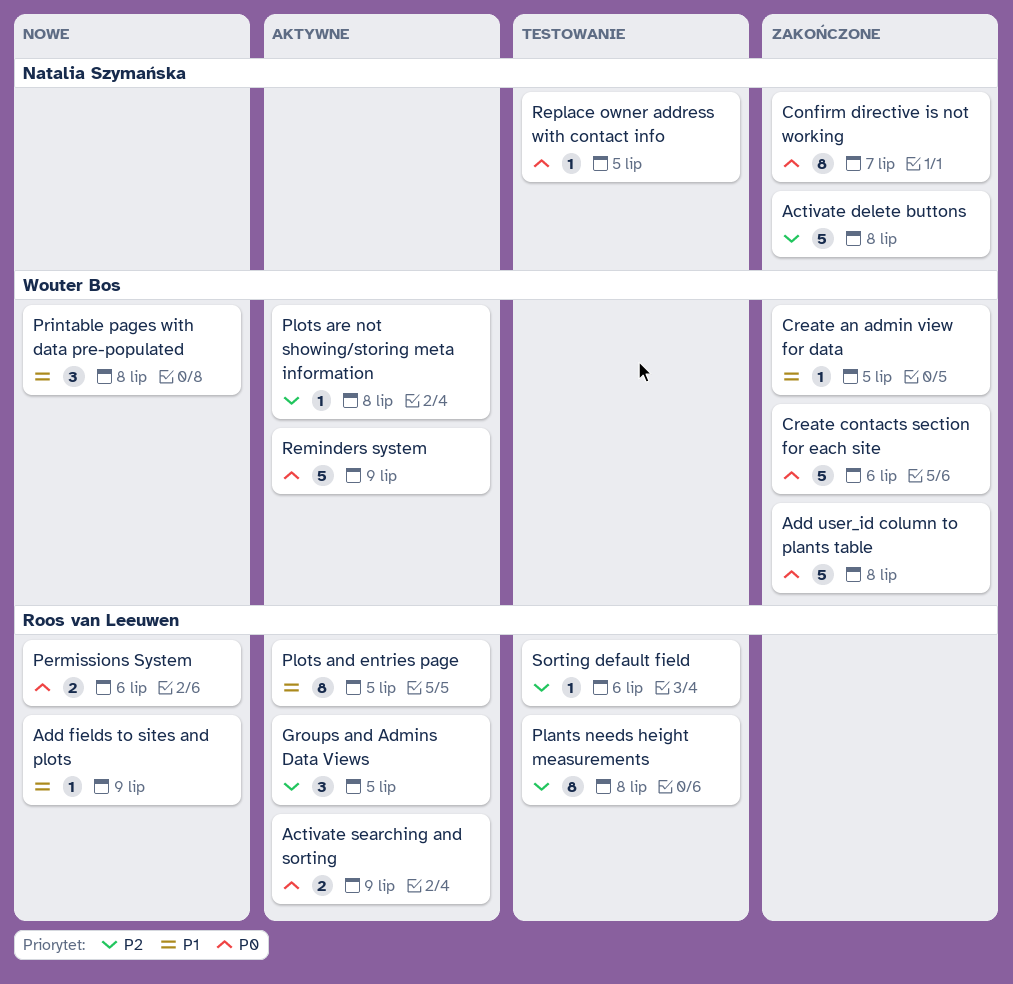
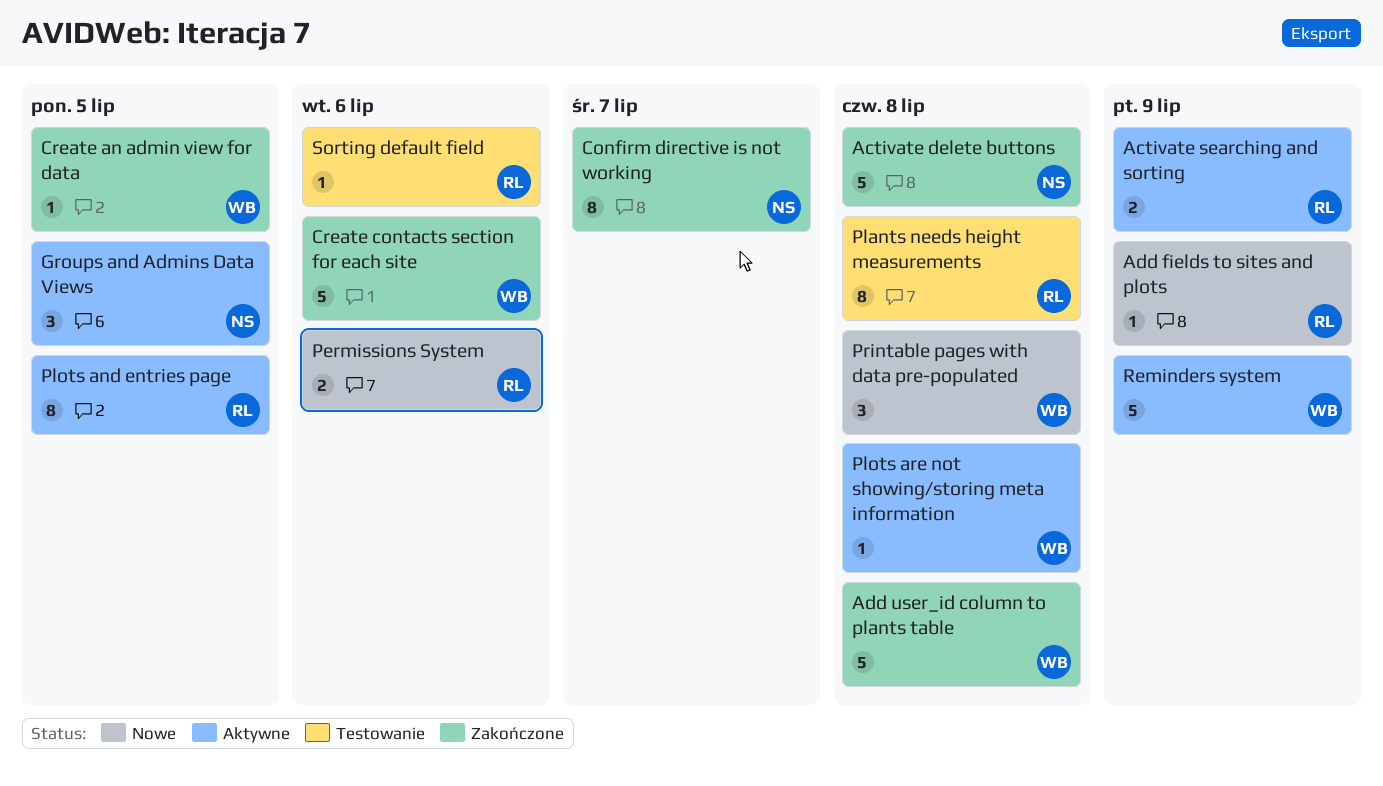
Groups and Admins Data Views, owner: Roos van Leeuwen -> Natalia Szymańska
Replace owner address with contact info: present -> none

